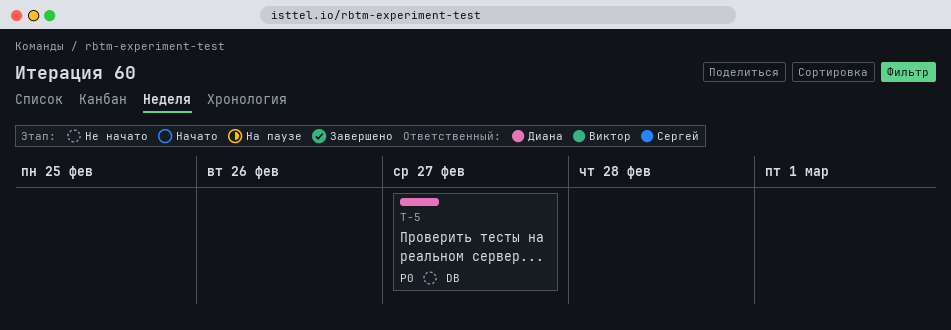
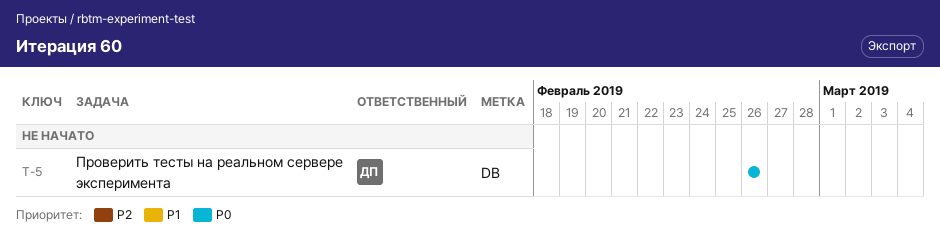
T-5, due: Feb 27 -> Feb 26

